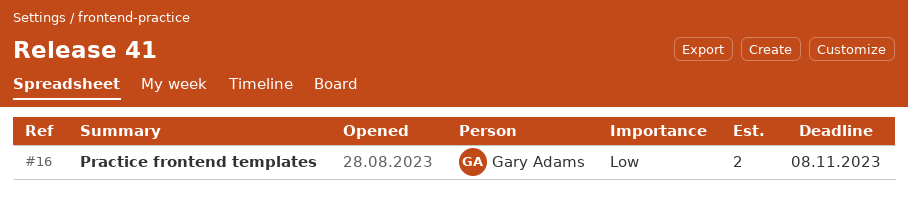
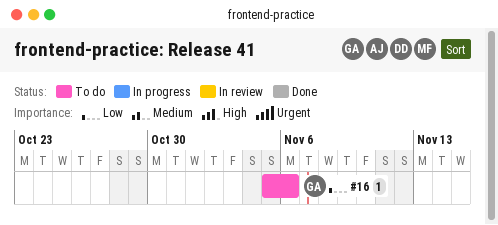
#16, estimate: 2 -> 1
#16, due: Nov 8 -> Nov 6

